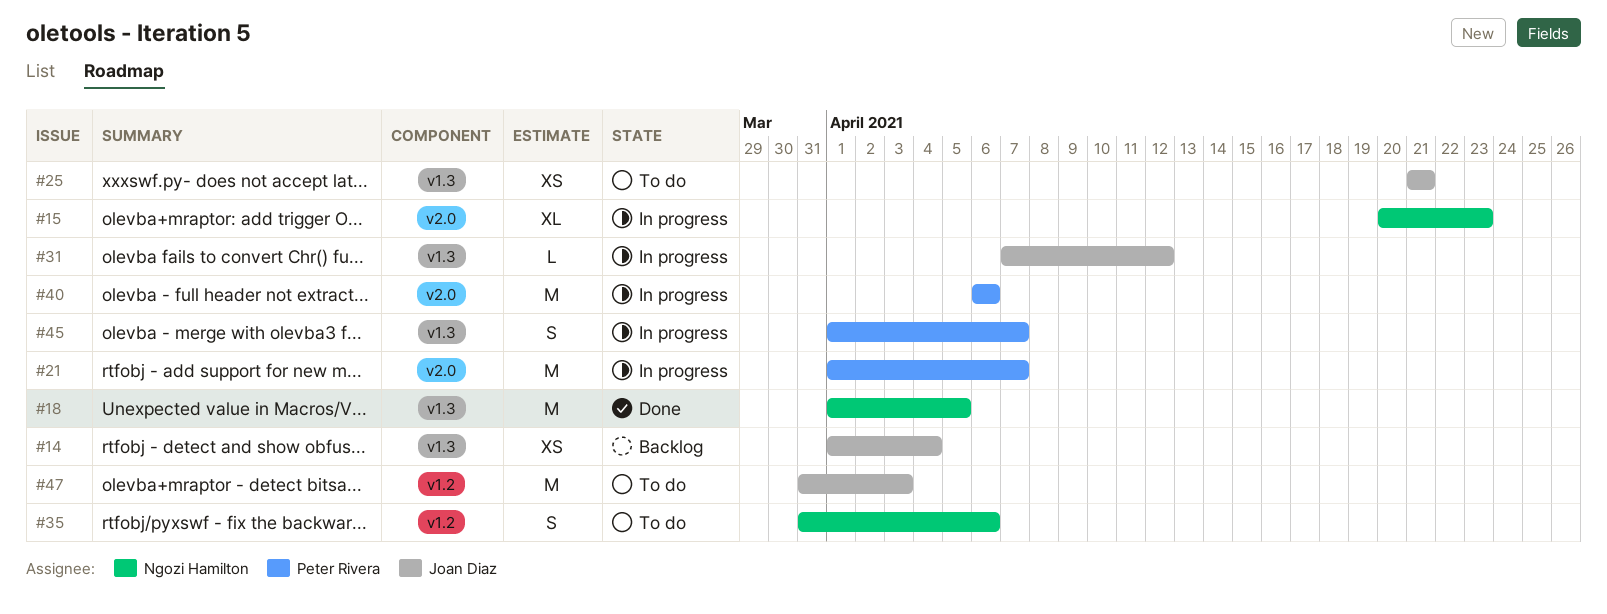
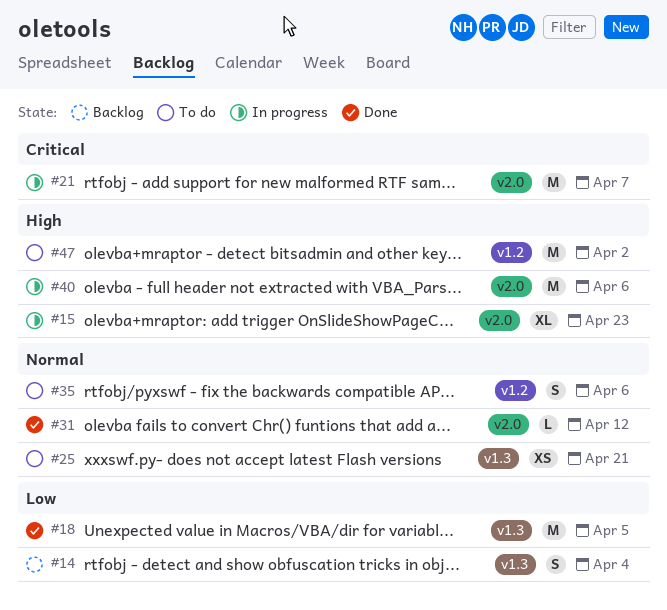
#14, estimate: XS -> S
#31, status: In progress -> Done
#31, label: v1.3 -> v2.0
#45: present -> none
#47, due: Apr 3 -> Apr 2

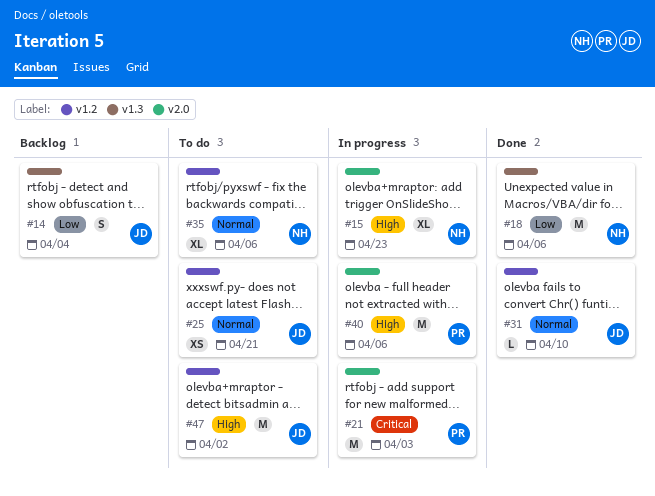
#18, due: Apr 5 -> Apr 6
#21, due: Apr 7 -> Apr 3
#25, label: v1.3 -> v1.2
#31, label: v2.0 -> v1.2
#31, due: Apr 12 -> Apr 10
#35, estimate: S -> XL

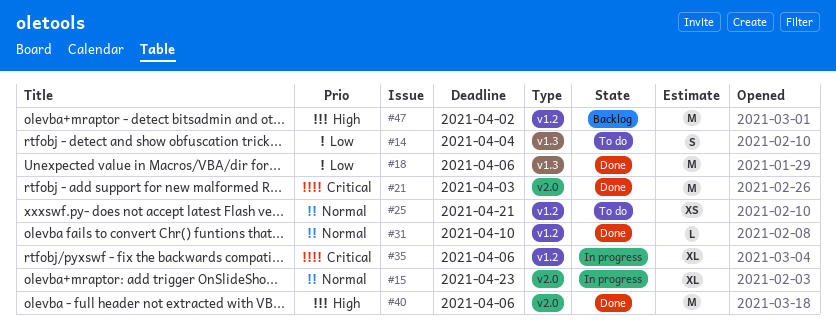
#14, status: Backlog -> To do
#15, priority: High -> Normal
#21, status: In progress -> Done
#35, status: To do -> In progress
#35, priority: Normal -> Critical
#40, status: In progress -> Done
#47, status: To do -> Backlog

